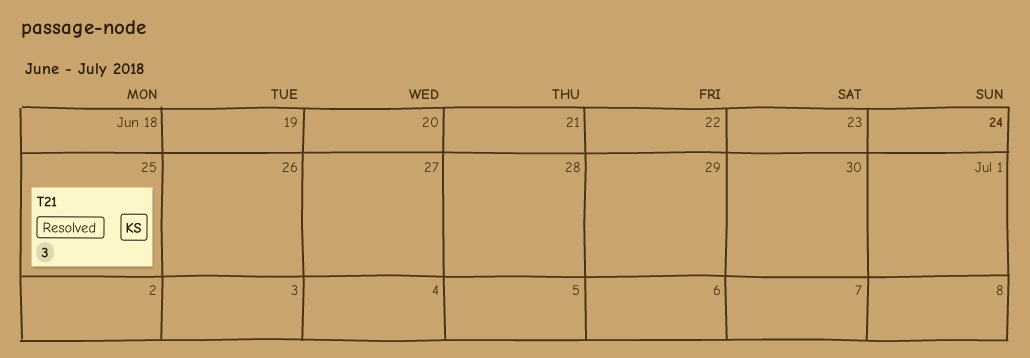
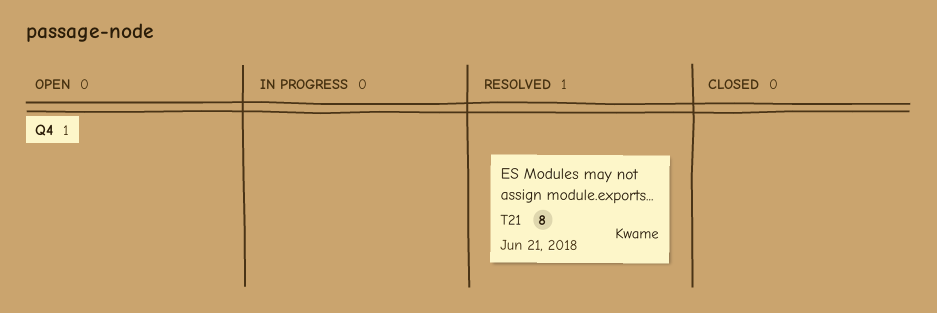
T21, estimate: 3 -> 8
T21, due: Jun 25 -> Jun 21

